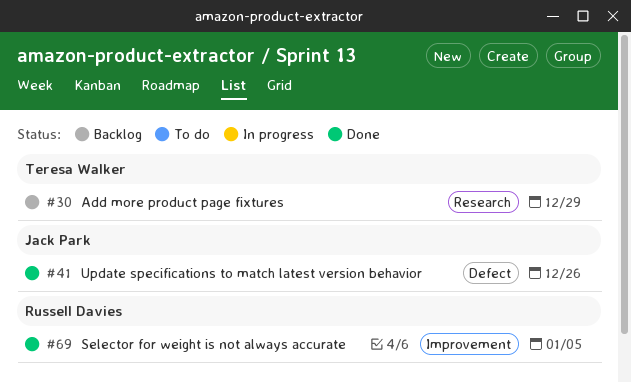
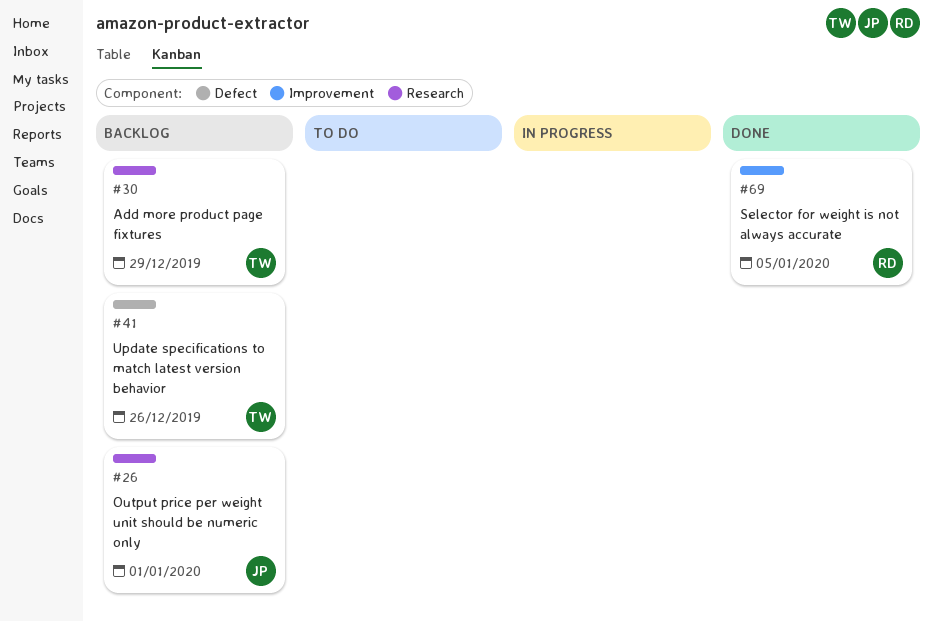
#26: none -> present
#41, status: Done -> Backlog
#41, owner: Jack Park -> Teresa Walker

